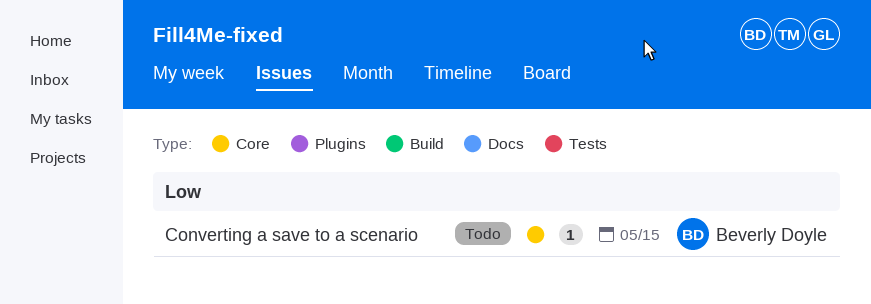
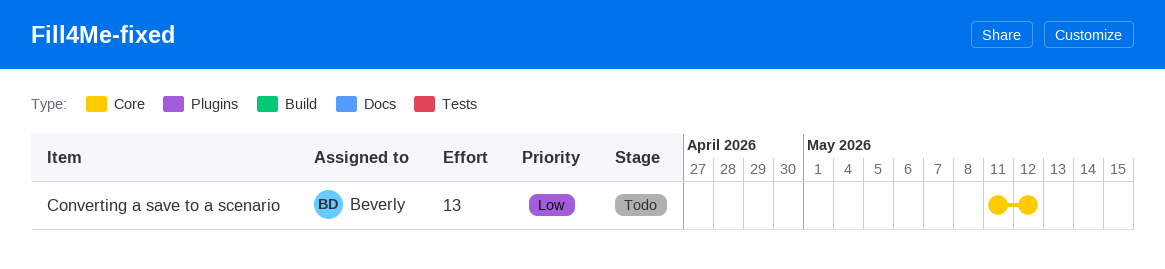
Converting a save to a scenario, estimate: 1 -> 13
Converting a save to a scenario, due: May 15 -> May 12

